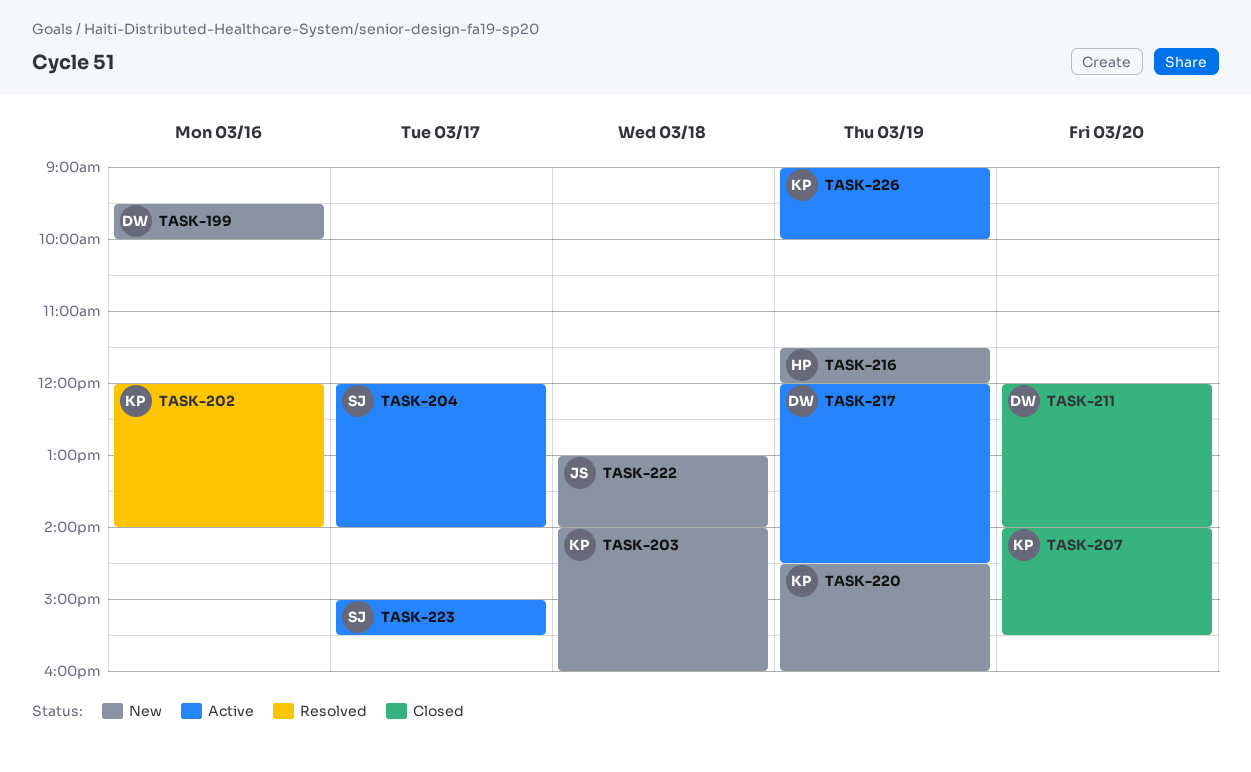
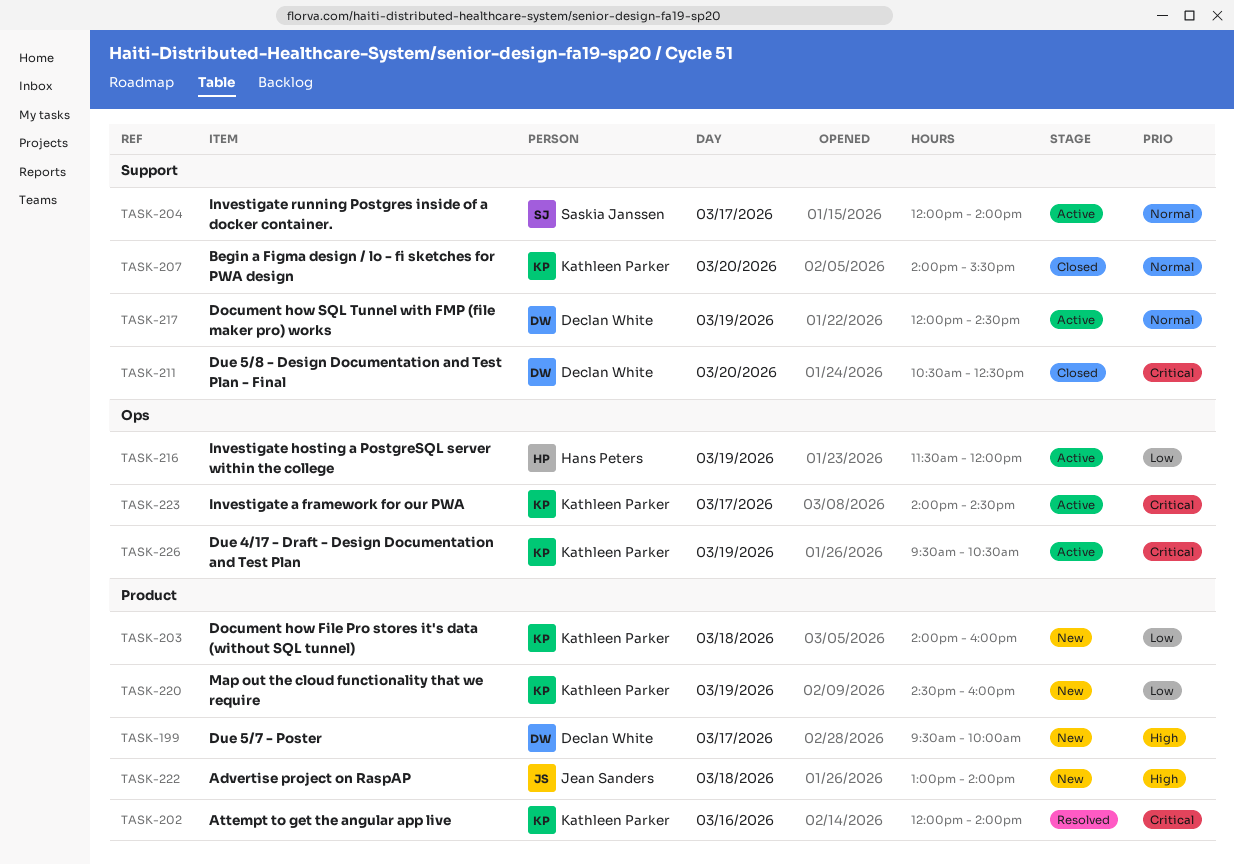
TASK-199, day: Mar 16 -> Mar 17
TASK-211, begins: 12:00 -> 10:30
TASK-211, ends: 14:00 -> 12:30
TASK-216, status: New -> Active
TASK-223, owner: Saskia Janssen -> Kathleen Parker
TASK-223, begins: 15:00 -> 14:00
TASK-223, ends: 15:30 -> 14:30
TASK-226, begins: 09:00 -> 09:30
TASK-226, ends: 10:00 -> 10:30

